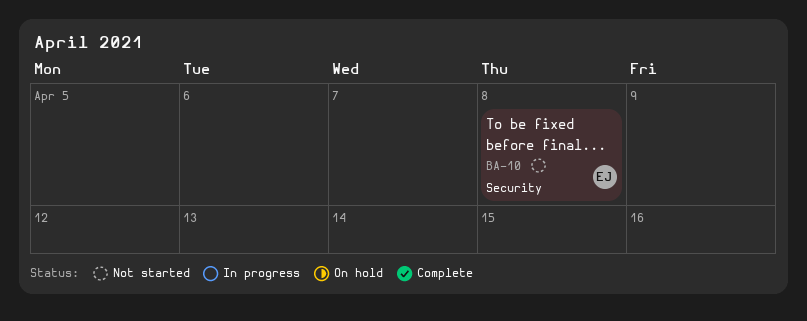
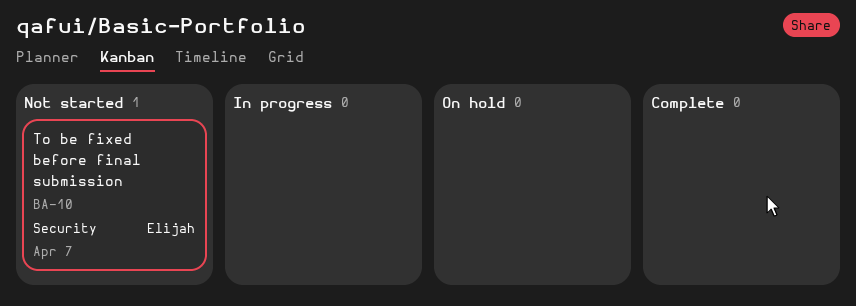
BA-10, due: Apr 8 -> Apr 7

